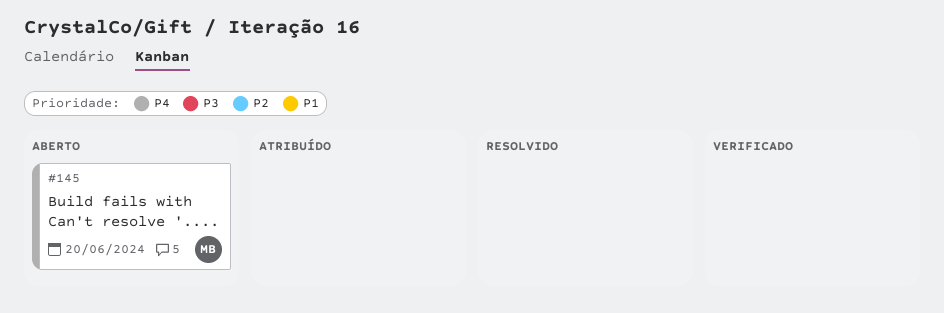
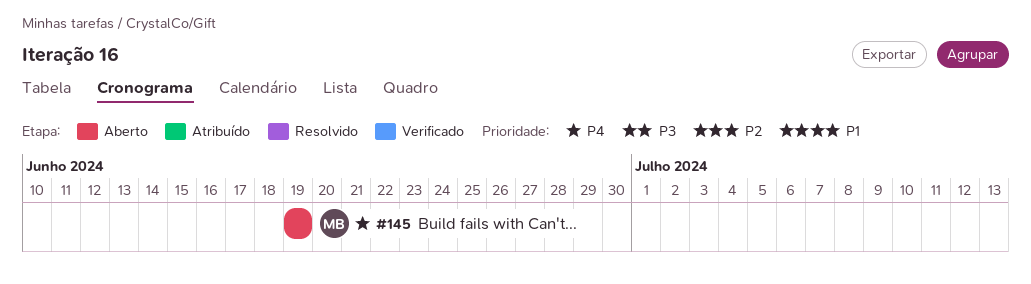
#145, due: Jun 20 -> Jun 19

